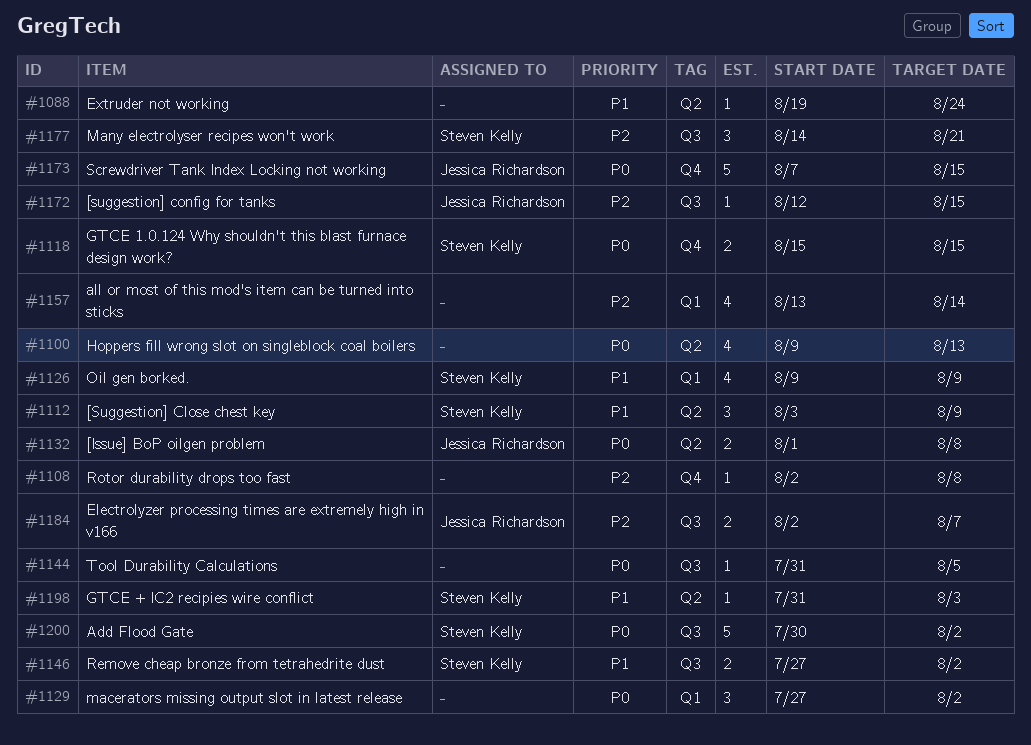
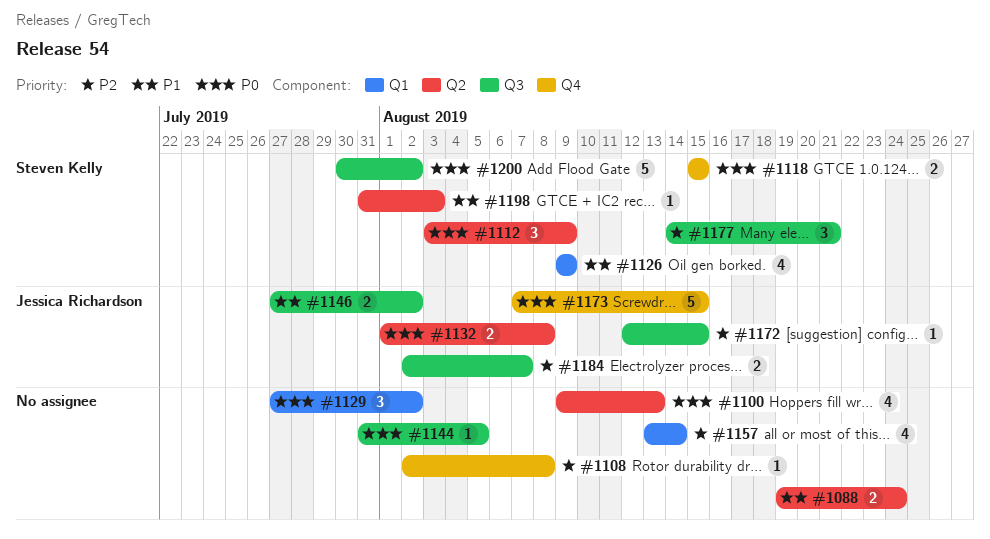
#1088, estimate: 1 -> 2
#1112, priority: P1 -> P0
#1146, owner: Steven Kelly -> Jessica Richardson

